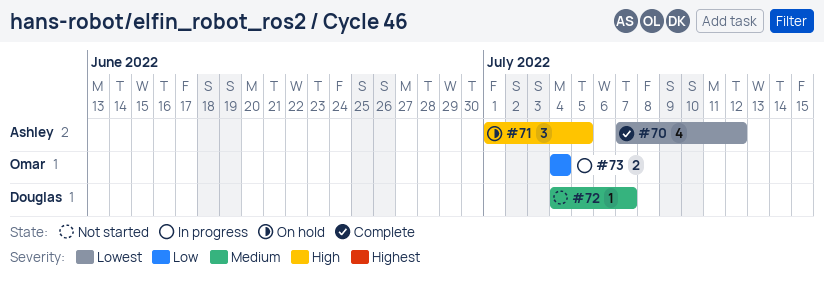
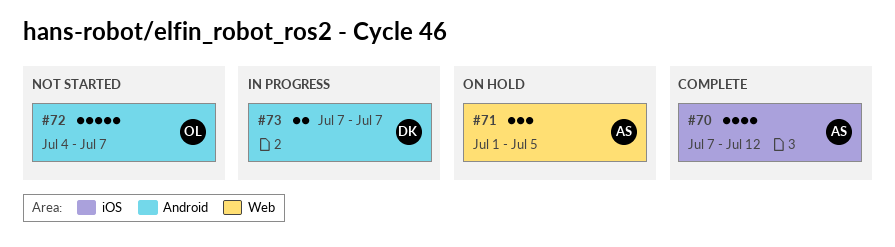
#72, owner: Douglas -> Omar
#72, estimate: 1 -> 5
#73, owner: Omar -> Douglas
#73, start: Jul 4 -> Jul 7
#73, due: Jul 4 -> Jul 7

